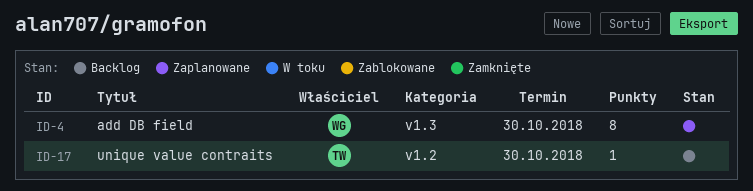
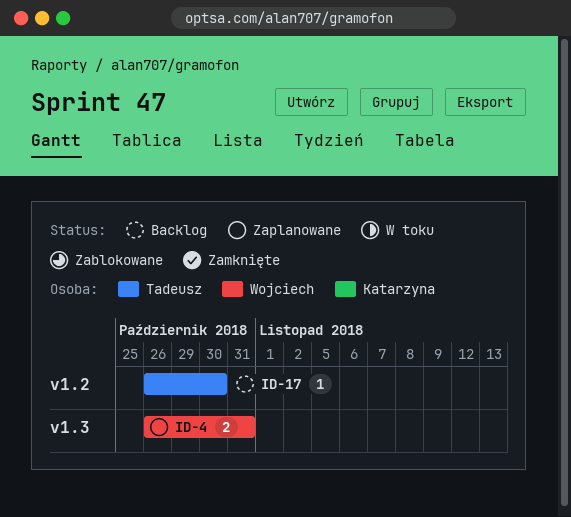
ID-4, estimate: 8 -> 2
ID-4, due: Oct 30 -> Oct 31

